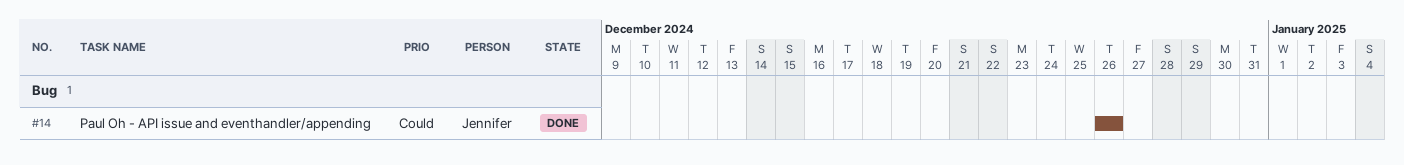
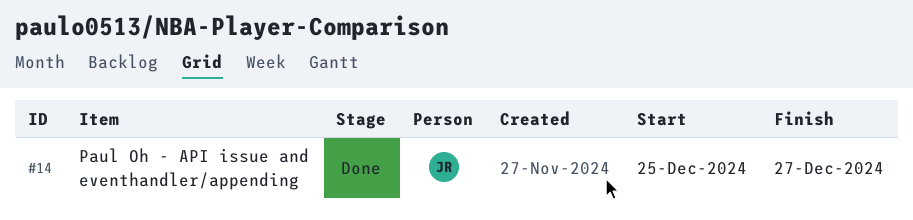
#14, start: Dec 26 -> Dec 25
#14, due: Dec 26 -> Dec 27

